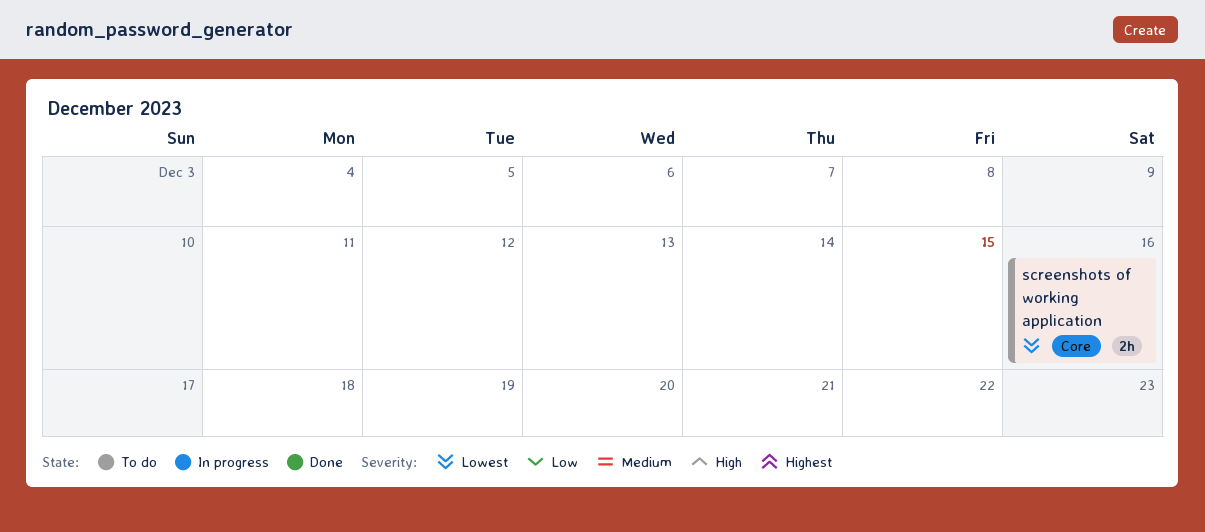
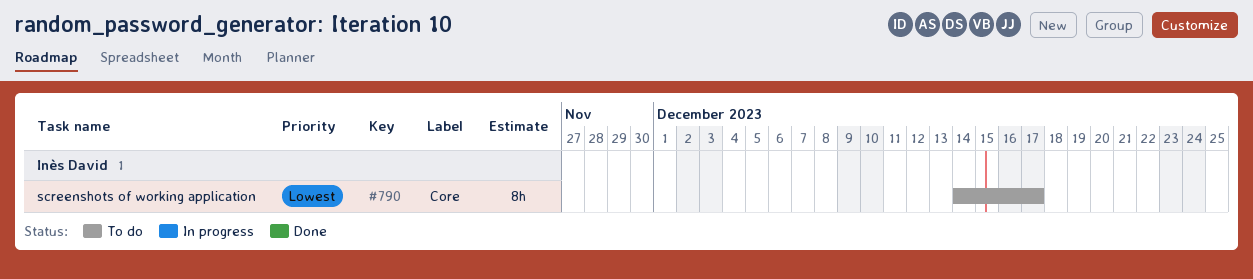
screenshots of working application, estimate: 2h -> 8h
screenshots of working application, due: Dec 16 -> Dec 17

